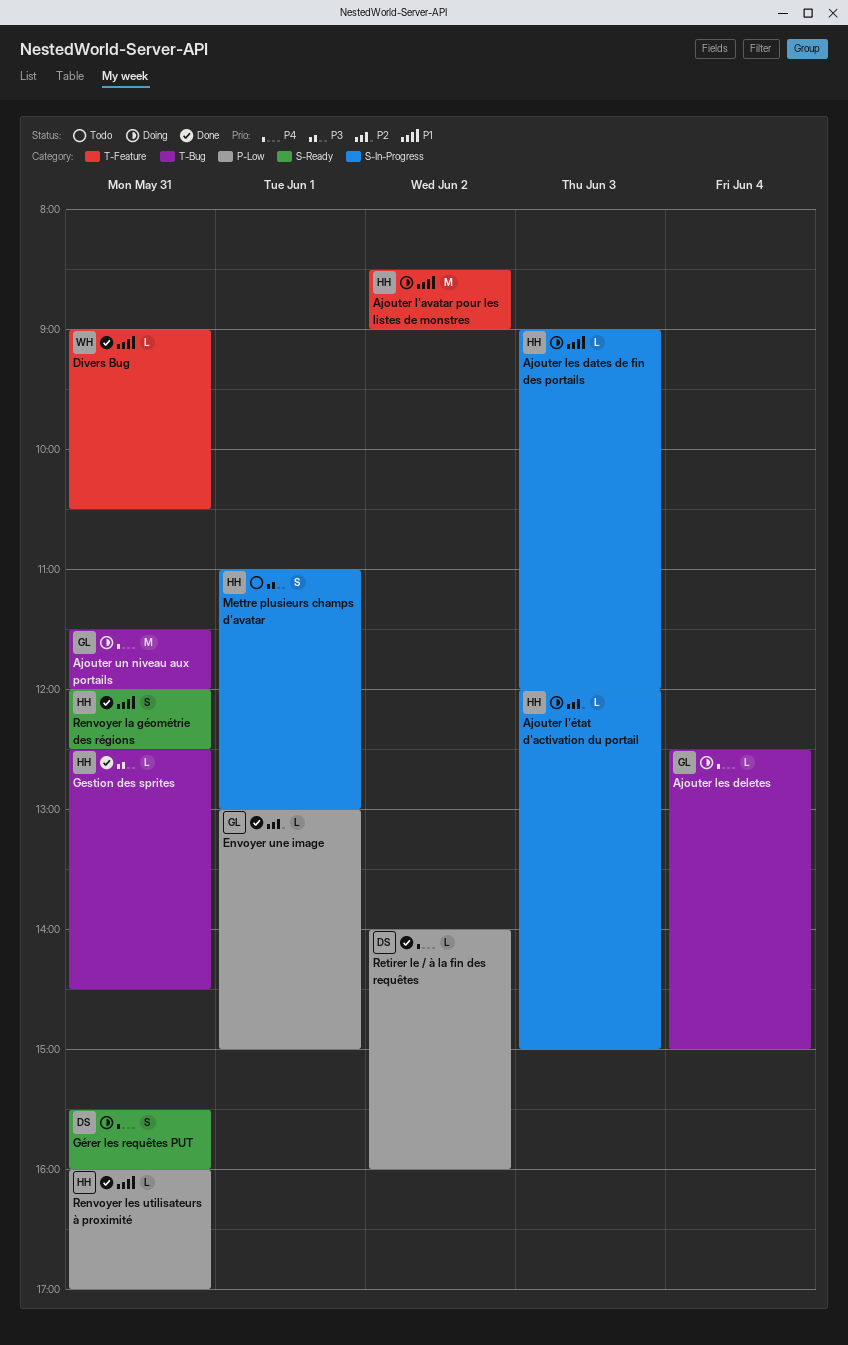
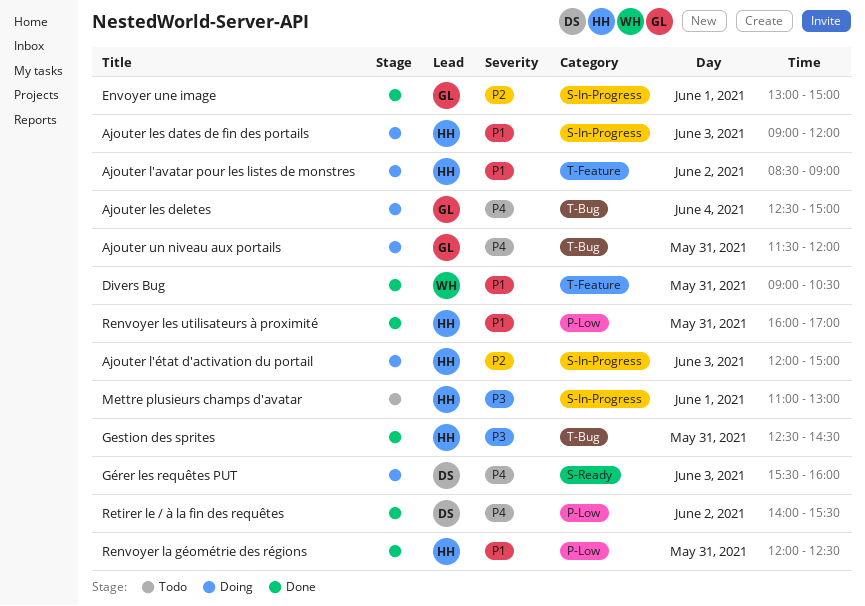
Envoyer une image, label: P-Low -> S-In-Progress
Gérer les requêtes PUT, day: May 31 -> Jun 3
Renvoyer la géométrie des régions, label: S-Ready -> P-Low
Retirer le / à la fin des requêtes, ends: 16:00 -> 15:30

